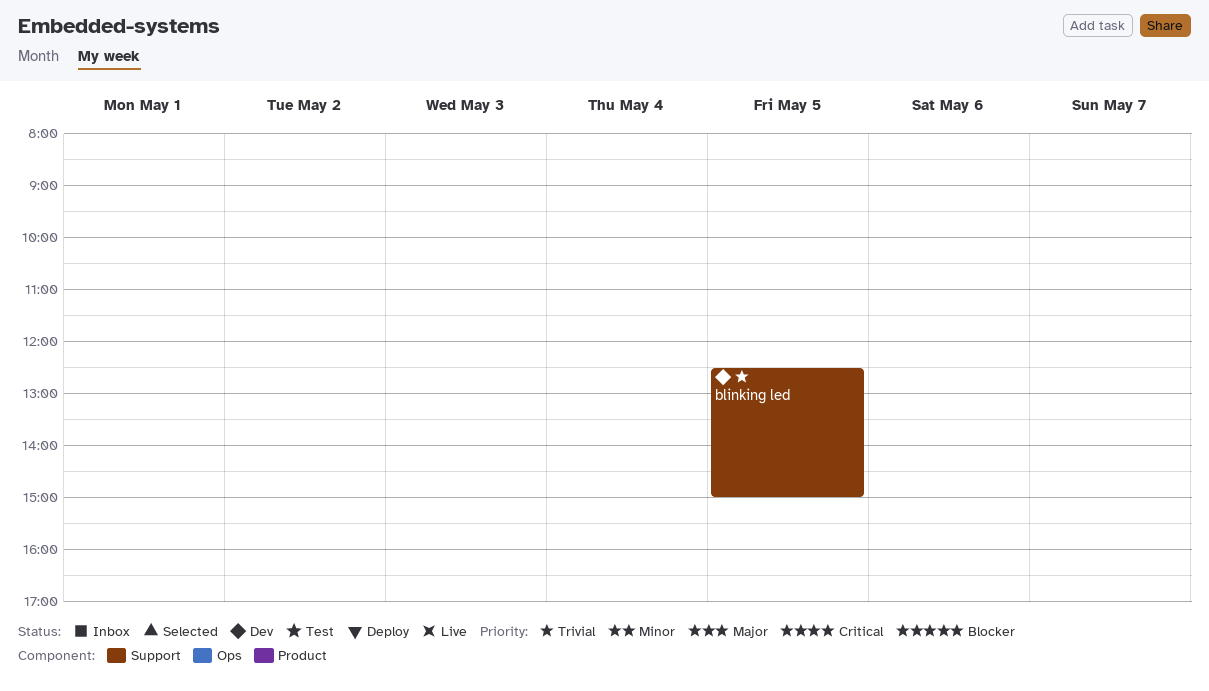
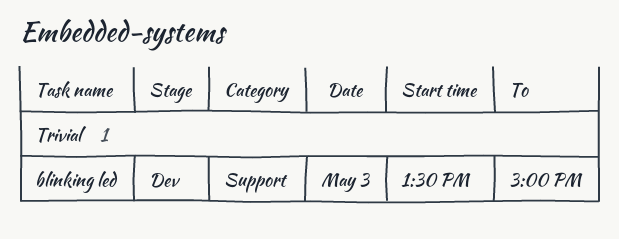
blinking led, day: May 5 -> May 3
blinking led, begins: 12:30 -> 13:30

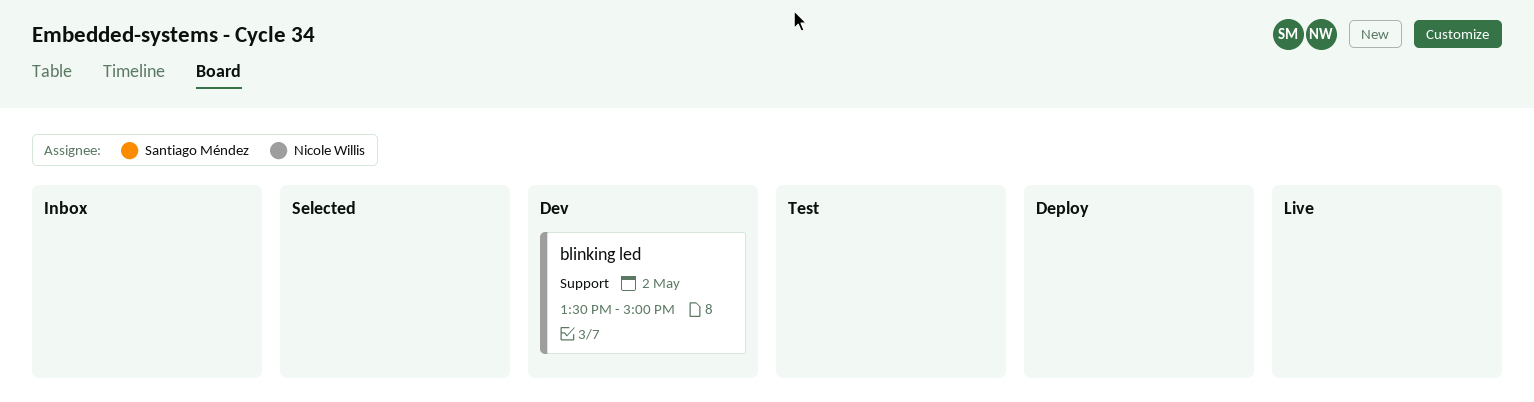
blinking led, day: May 3 -> May 2

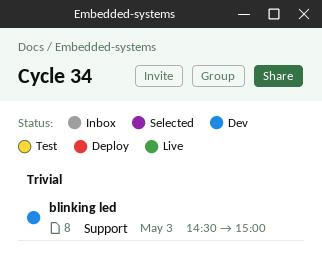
blinking led, day: May 2 -> May 3
blinking led, begins: 13:30 -> 14:30

